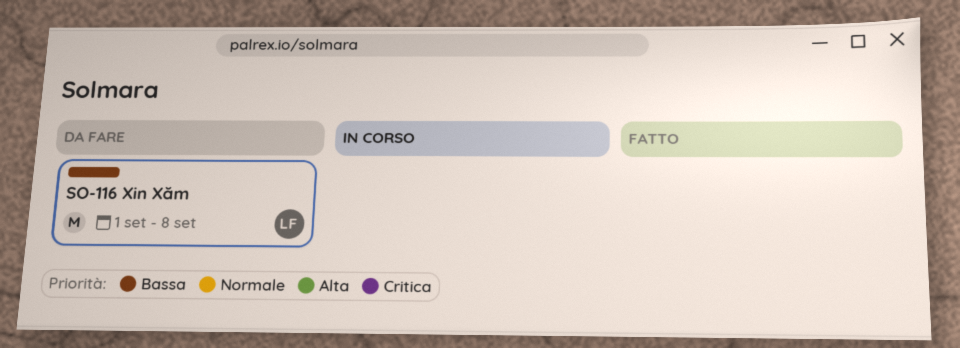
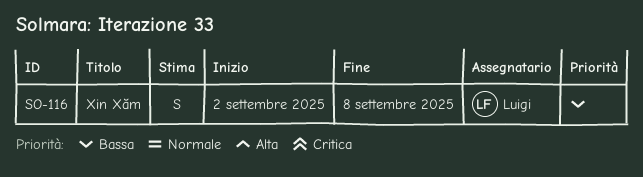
SO-116, estimate: M -> S
SO-116, start: Sep 1 -> Sep 2

